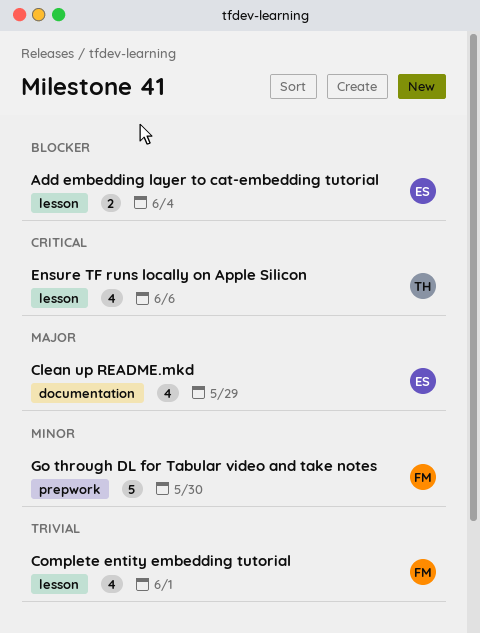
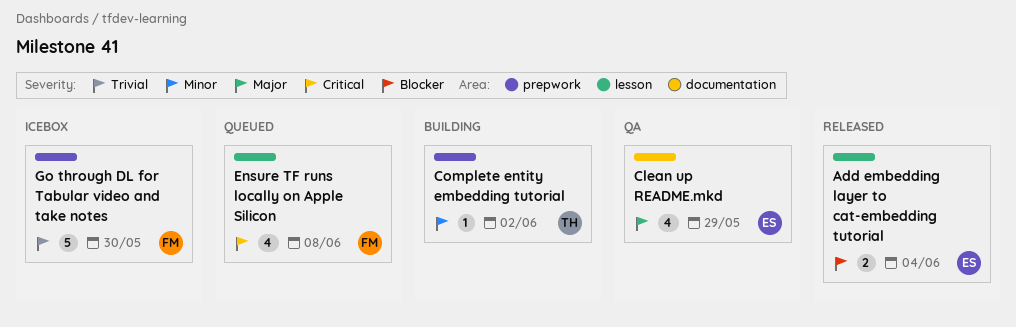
Complete entity embedding tutorial, owner: FM -> TH
Complete entity embedding tutorial, priority: Trivial -> Minor
Complete entity embedding tutorial, label: lesson -> prepwork
Complete entity embedding tutorial, estimate: 4 -> 1
Complete entity embedding tutorial, due: Jun 1 -> Jun 2
Ensure TF runs locally on Apple Silicon, owner: TH -> FM
Ensure TF runs locally on Apple Silicon, due: Jun 6 -> Jun 8
Go through DL for Tabular video and take notes, priority: Minor -> Trivial

